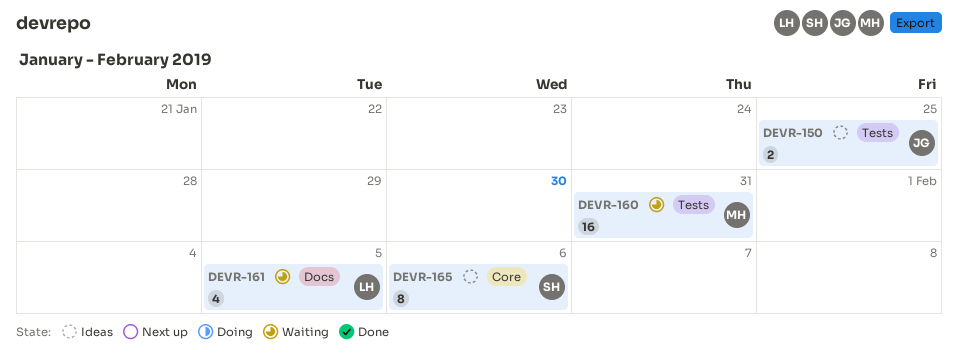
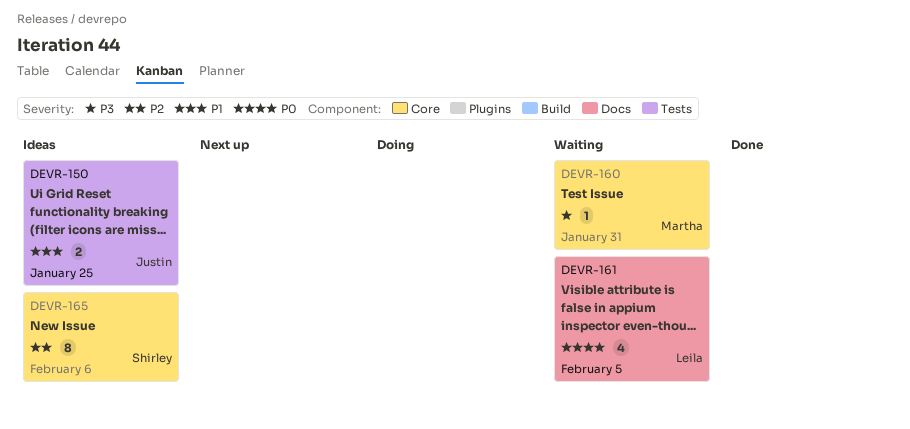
DEVR-160, label: Tests -> Core
DEVR-160, estimate: 16 -> 1

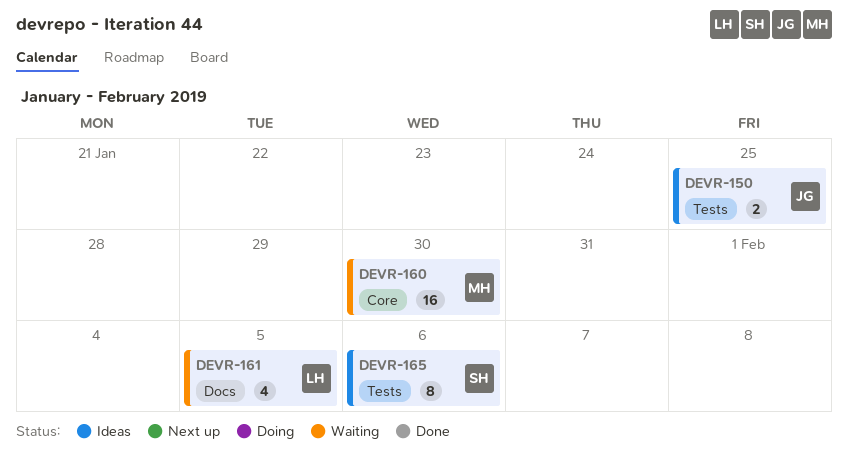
DEVR-160, estimate: 1 -> 16
DEVR-160, due: Jan 31 -> Jan 30
DEVR-165, label: Core -> Tests

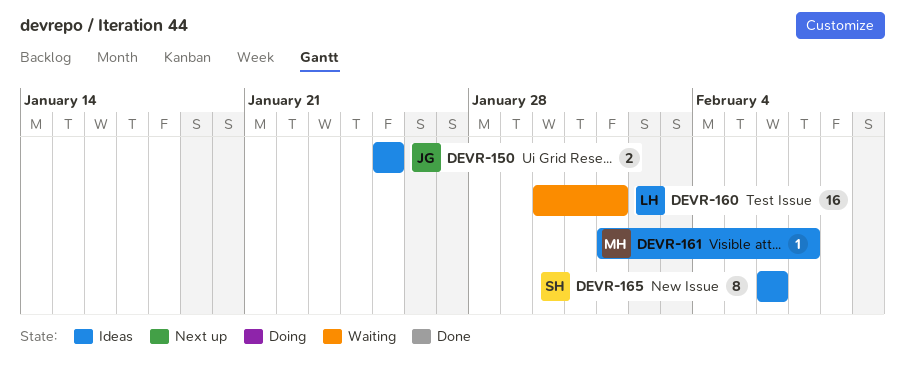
DEVR-160, owner: MH -> LH
DEVR-160, due: Jan 30 -> Feb 1
DEVR-161, status: Waiting -> Ideas
DEVR-161, owner: LH -> MH
DEVR-161, estimate: 4 -> 1
DEVR-161, due: Feb 5 -> Feb 7

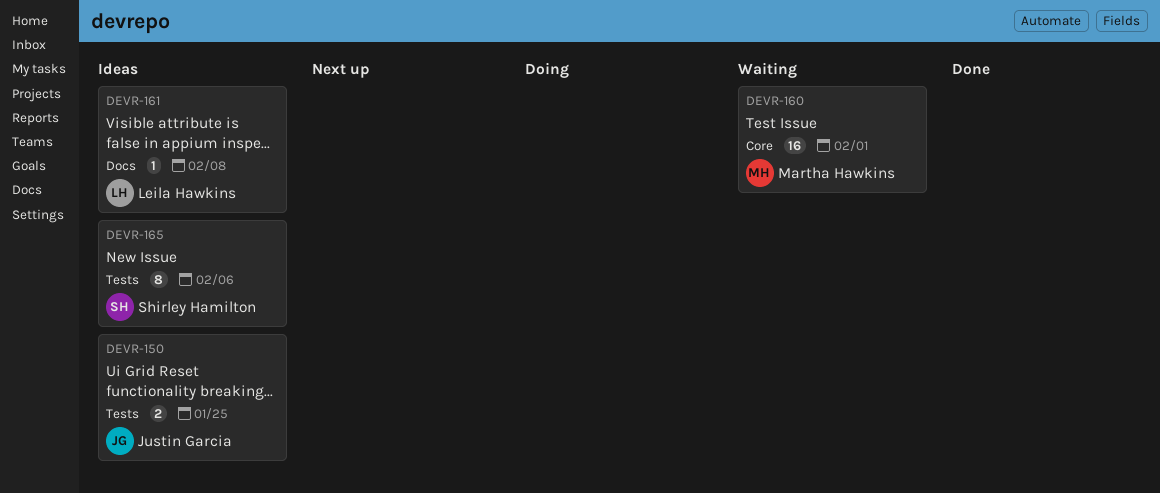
DEVR-160, owner: Leila Hawkins -> Martha Hawkins
DEVR-161, owner: Martha Hawkins -> Leila Hawkins
DEVR-161, due: Feb 7 -> Feb 8

